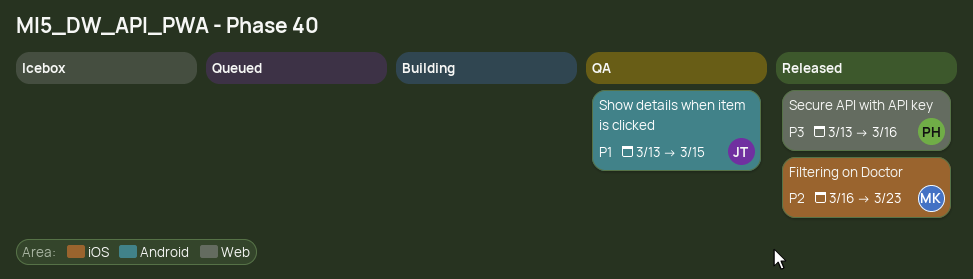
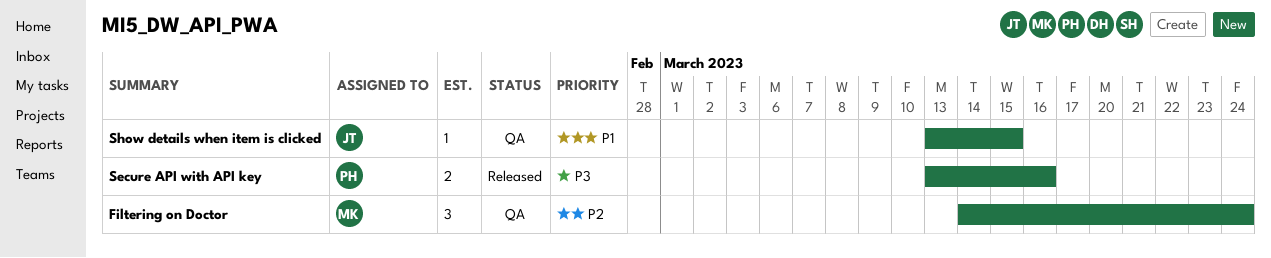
Filtering on Doctor, status: Released -> QA
Filtering on Doctor, start: Mar 16 -> Mar 14
Filtering on Doctor, due: Mar 23 -> Mar 24

